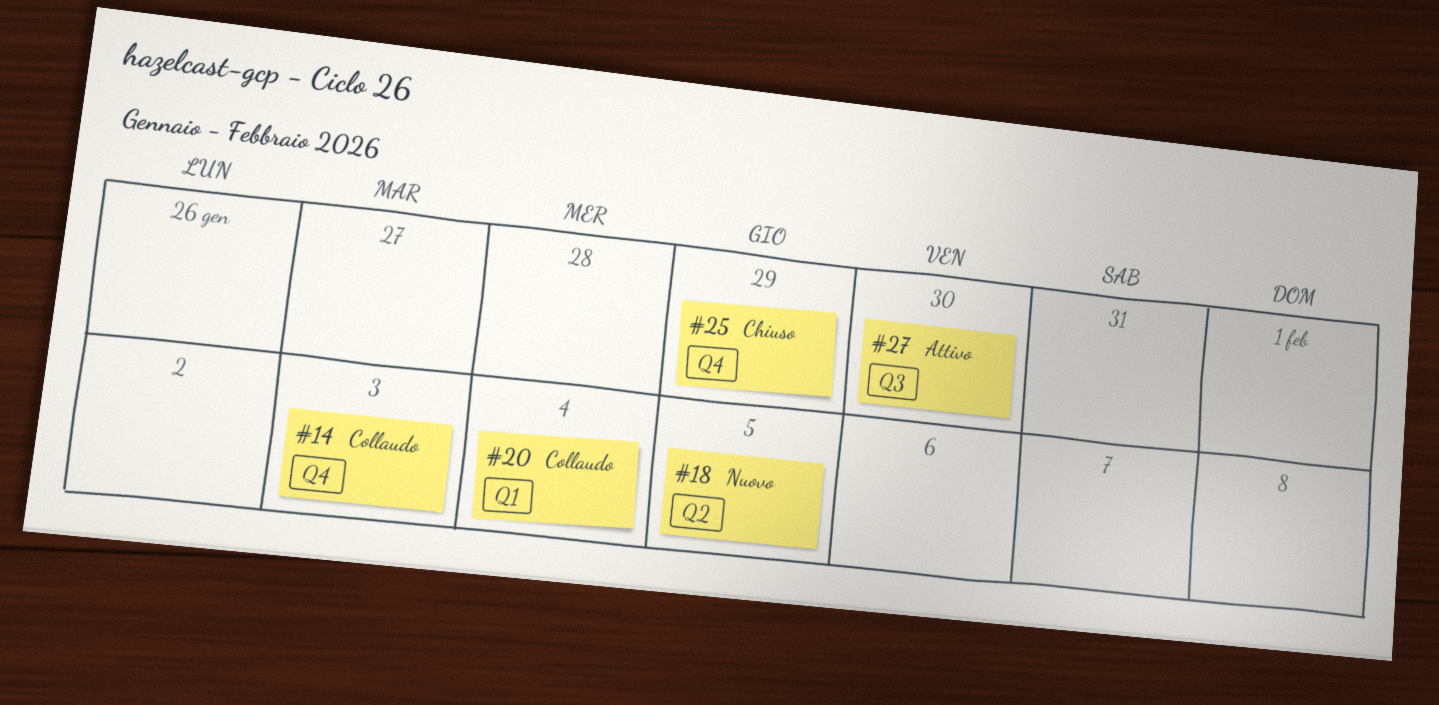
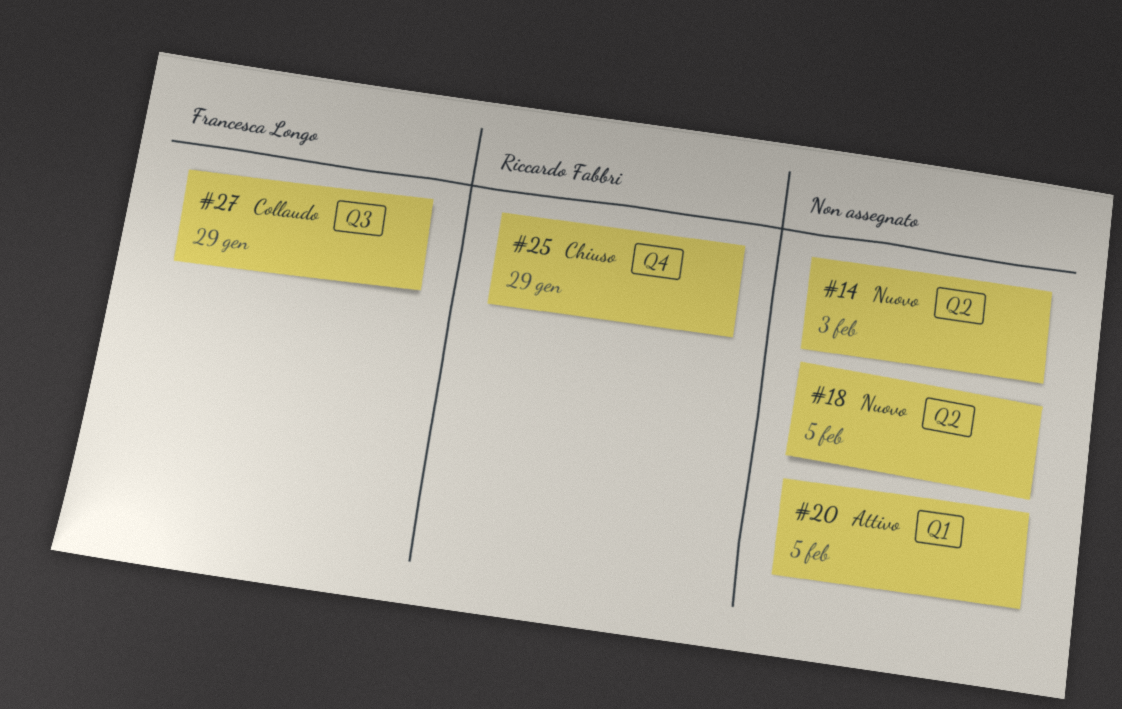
#14, status: Collaudo -> Nuovo
#14, label: Q4 -> Q2
#20, status: Collaudo -> Attivo
#20, due: Feb 4 -> Feb 5
#27, status: Attivo -> Collaudo
#27, due: Jan 30 -> Jan 29

